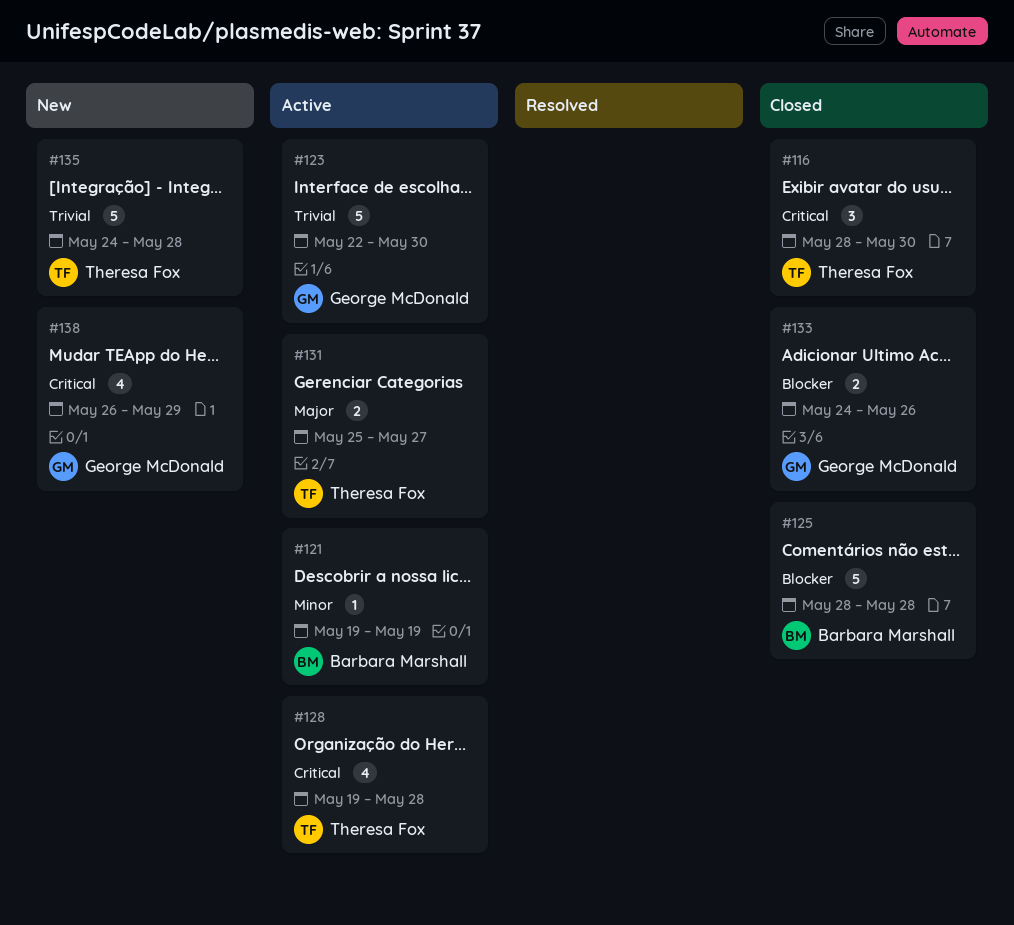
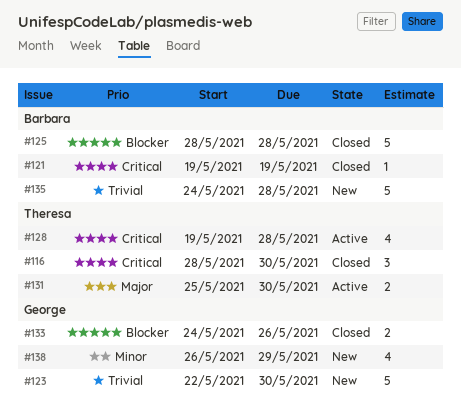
#121, status: Active -> Closed
#121, priority: Minor -> Critical
#123, status: Active -> New
#131, due: May 27 -> May 30
#135, owner: Theresa Fox -> Barbara Marshall
#138, priority: Critical -> Minor

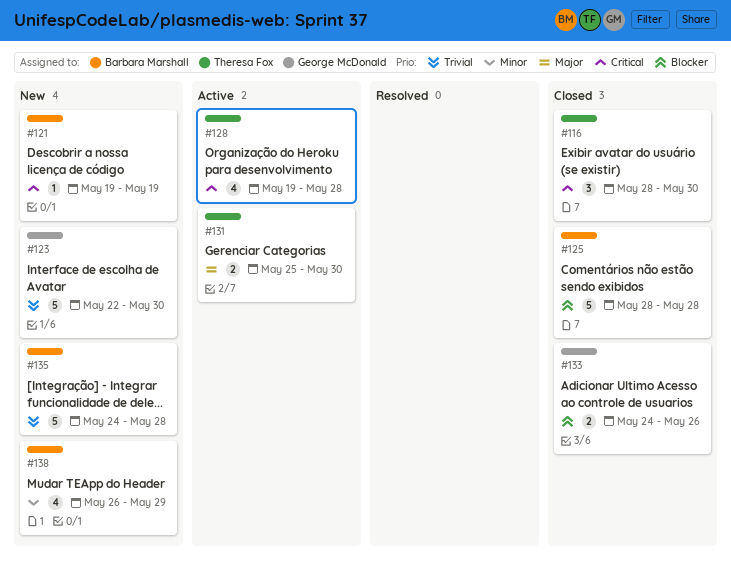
#121, status: Closed -> New
#138, owner: George McDonald -> Barbara Marshall

